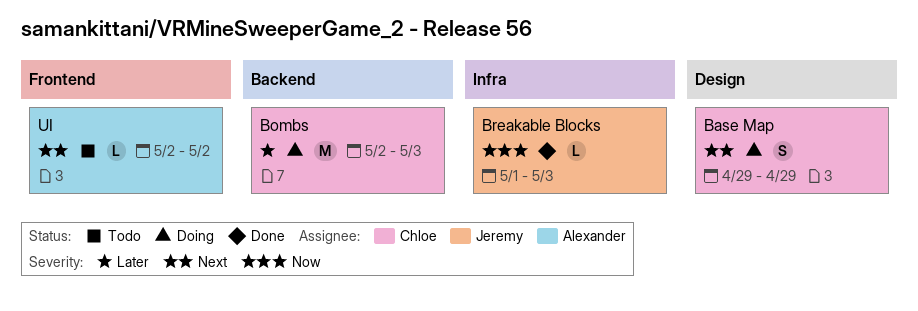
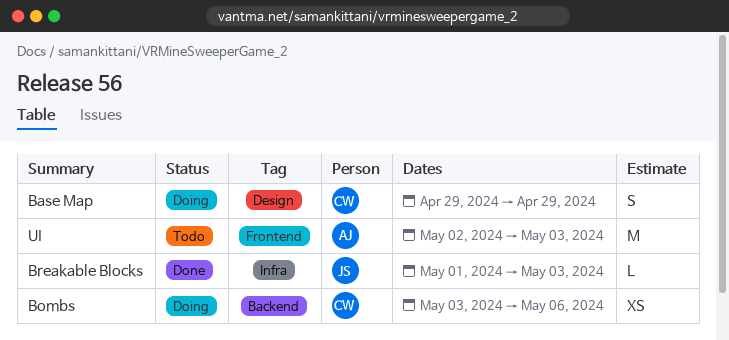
Bombs, estimate: M -> XS
Bombs, start: May 2 -> May 3
Bombs, due: May 3 -> May 6
UI, estimate: L -> M
UI, due: May 2 -> May 3

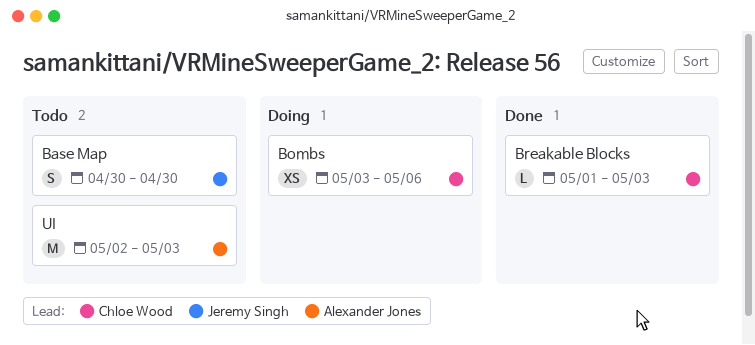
Base Map, status: Doing -> Todo
Base Map, owner: Chloe Wood -> Jeremy Singh
Base Map, start: Apr 29 -> Apr 30
Base Map, due: Apr 29 -> Apr 30
Breakable Blocks, owner: Jeremy Singh -> Chloe Wood

